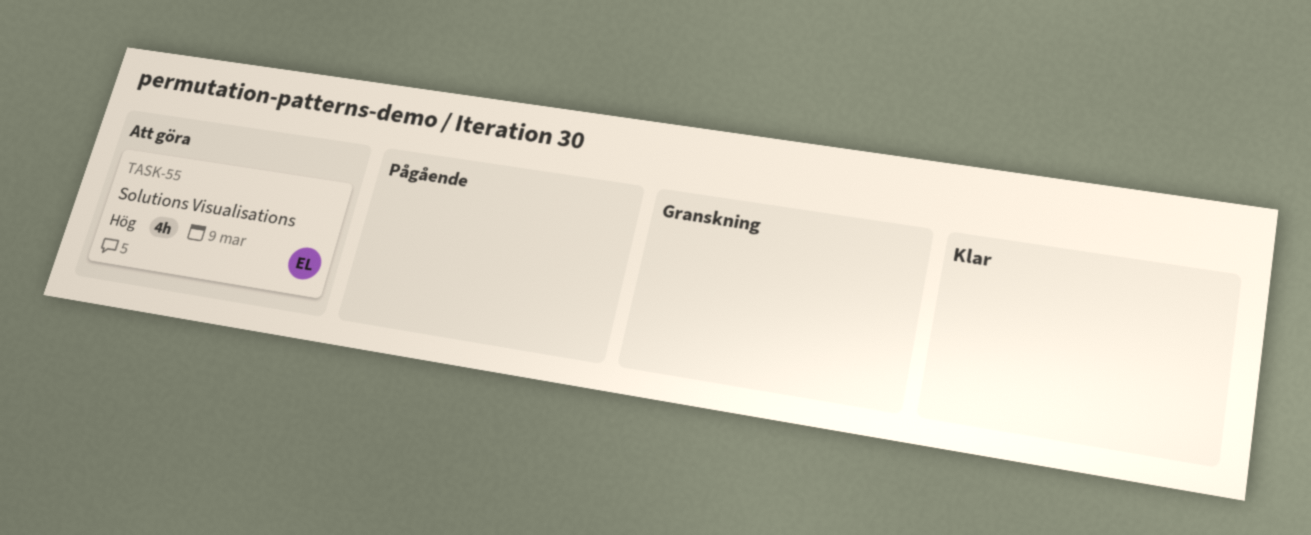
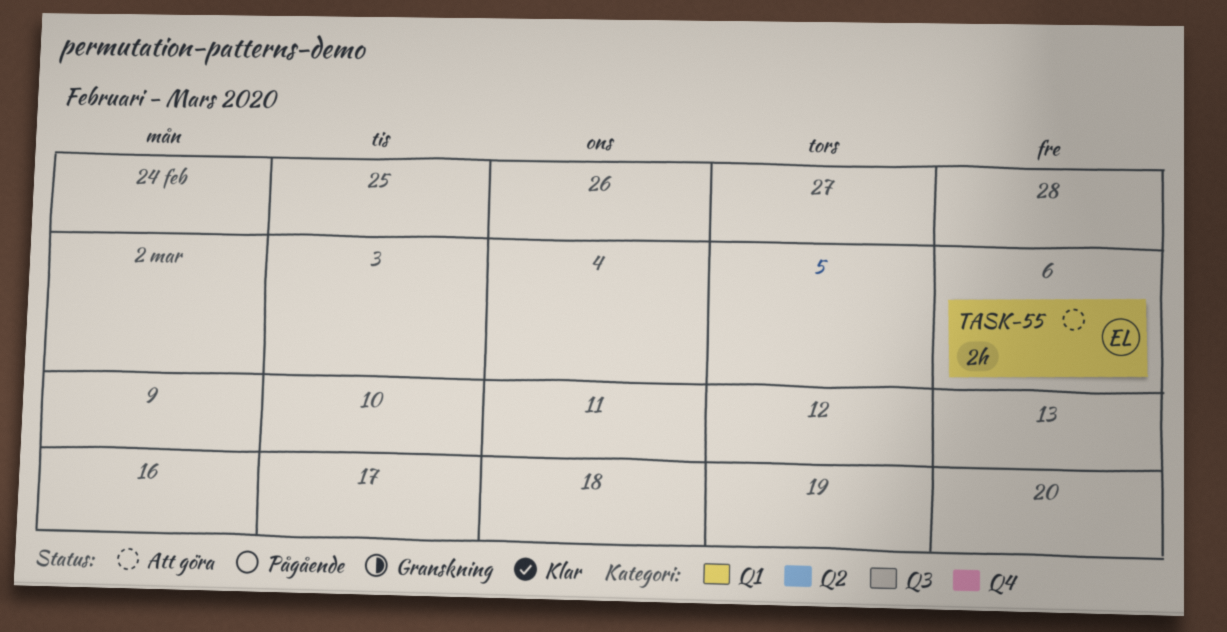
TASK-55, estimate: 4h -> 2h
TASK-55, due: Mar 9 -> Mar 6

